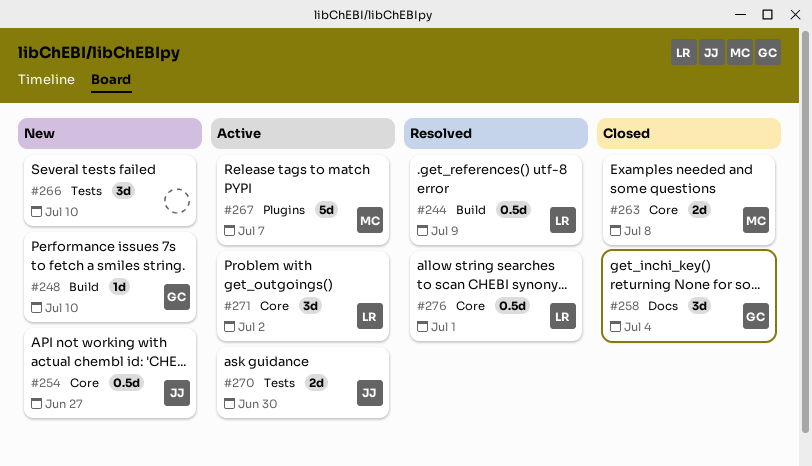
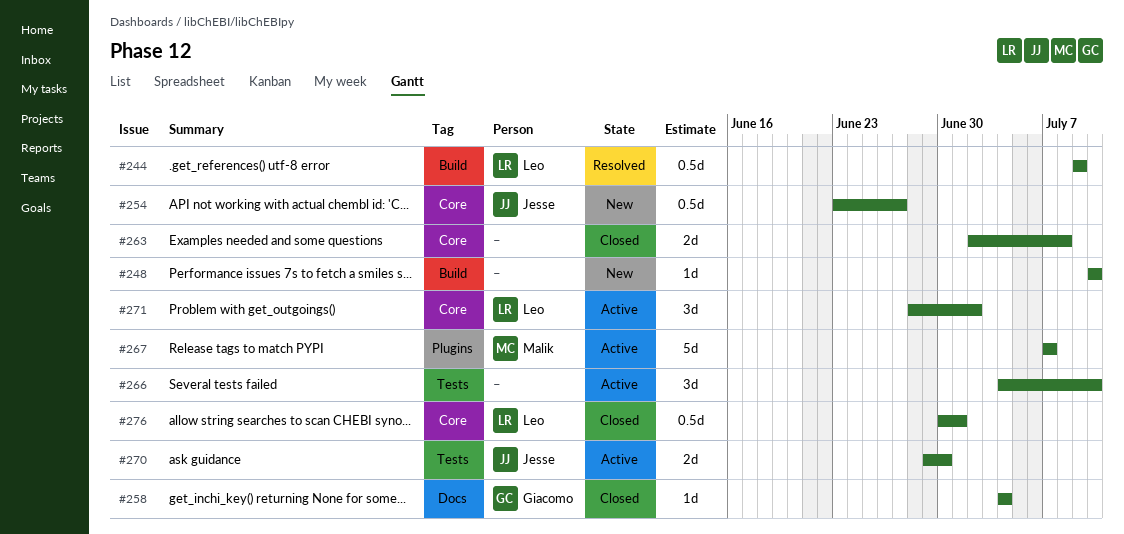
#248, owner: Giacomo -> none
#258, estimate: 3d -> 1d
#263, owner: Malik -> none
#266, status: New -> Active
#276, status: Resolved -> Closed

